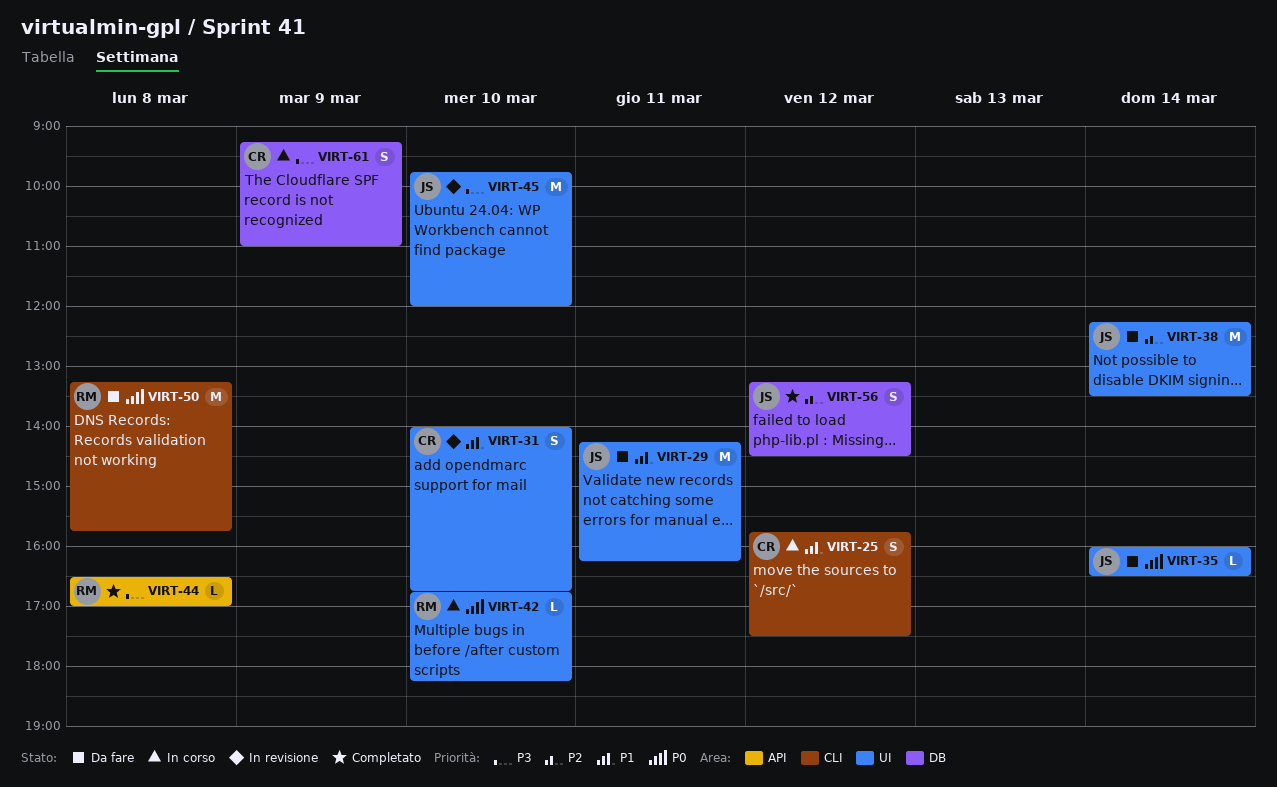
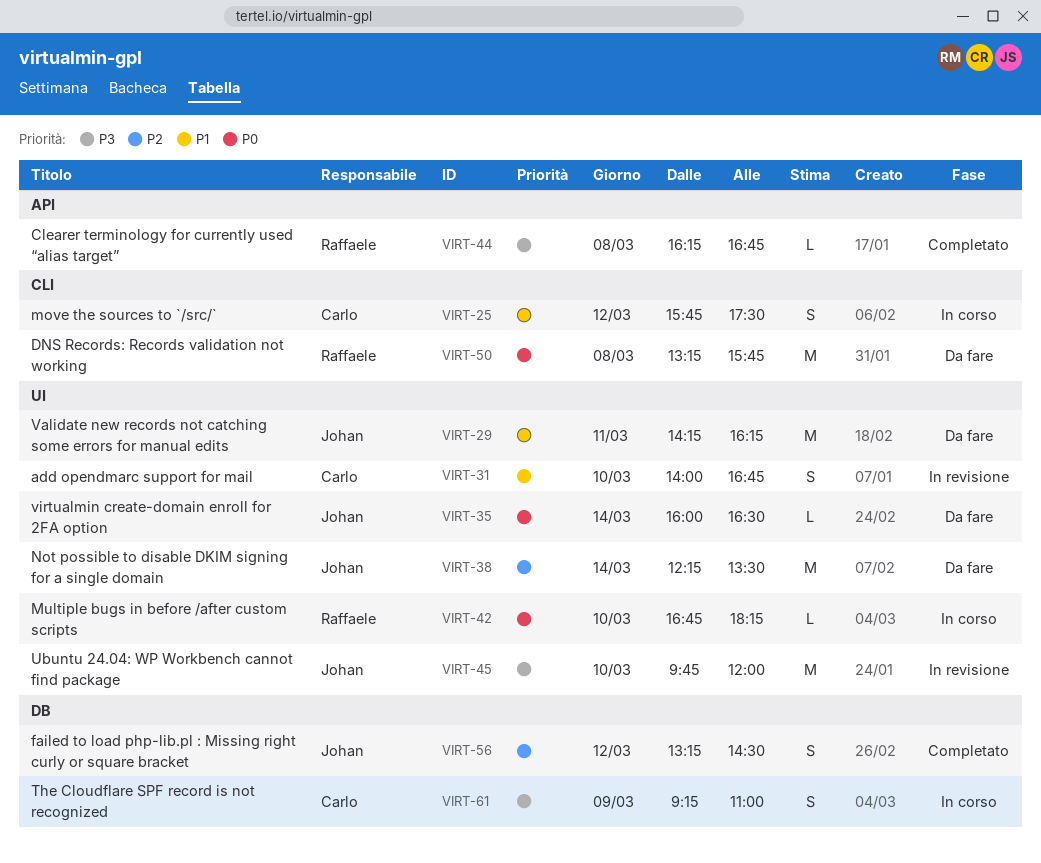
VIRT-44, begins: 16:30 -> 16:15
VIRT-44, ends: 17:00 -> 16:45

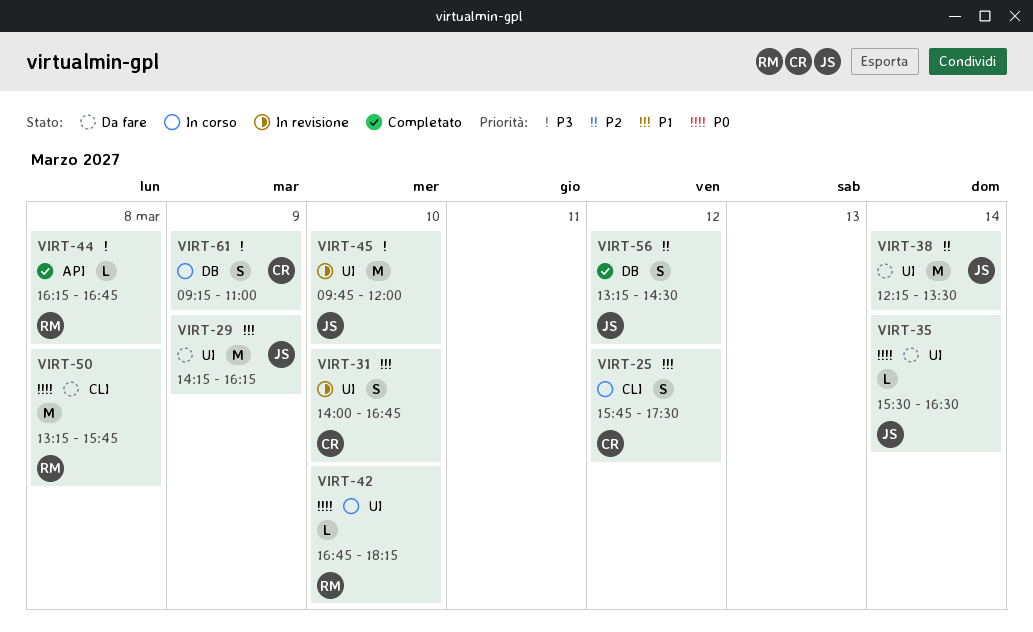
VIRT-29, day: Mar 11 -> Mar 9
VIRT-35, begins: 16:00 -> 15:30

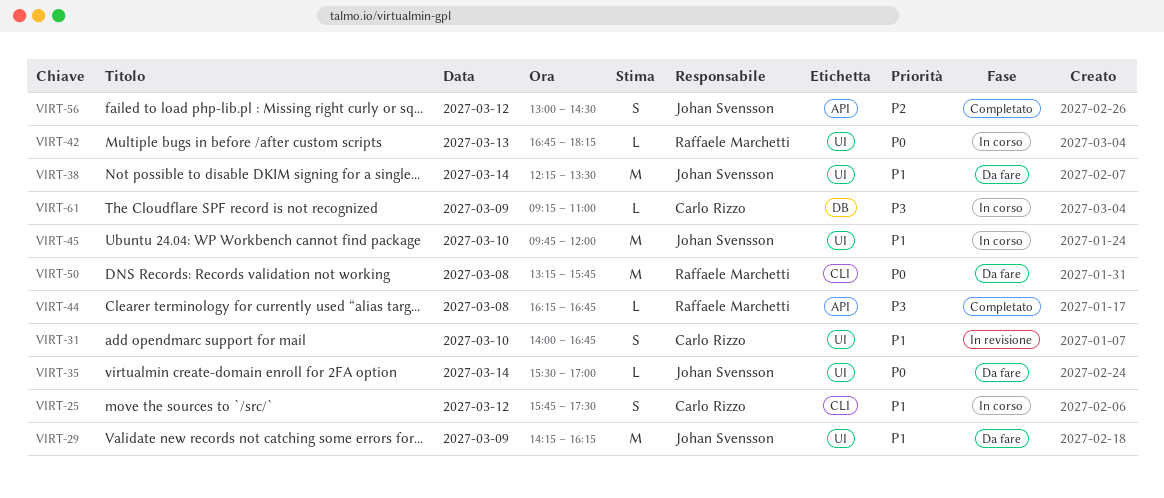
VIRT-35, ends: 16:30 -> 17:00
VIRT-38, priority: P2 -> P1
VIRT-42, day: Mar 10 -> Mar 13
VIRT-45, status: In revisione -> In corso
VIRT-45, priority: P3 -> P1
VIRT-56, label: DB -> API
VIRT-56, begins: 13:15 -> 13:00
VIRT-61, estimate: S -> L

